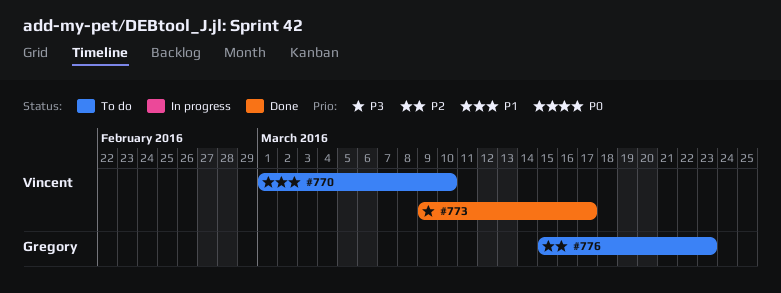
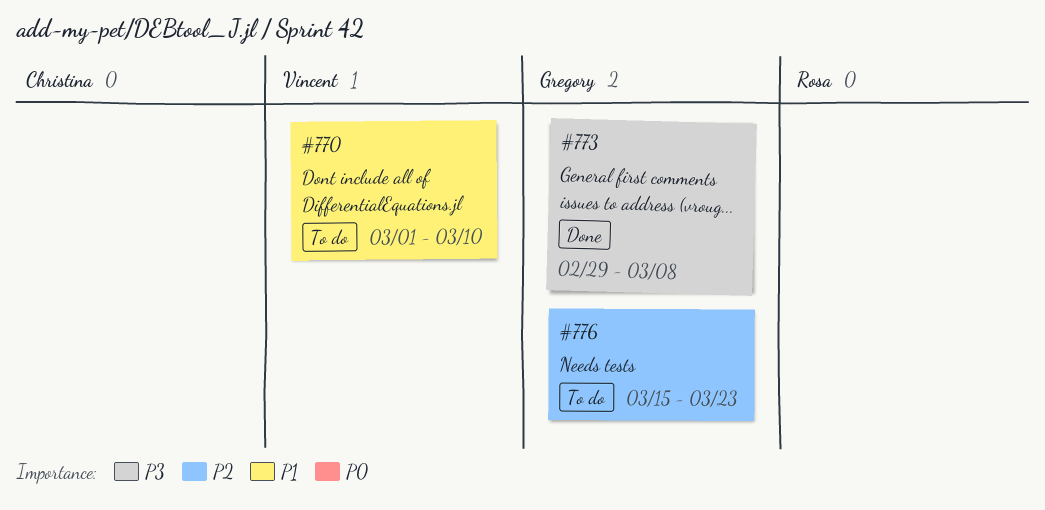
#773, owner: Vincent -> Gregory
#773, start: Mar 9 -> Feb 29
#773, due: Mar 17 -> Mar 8

